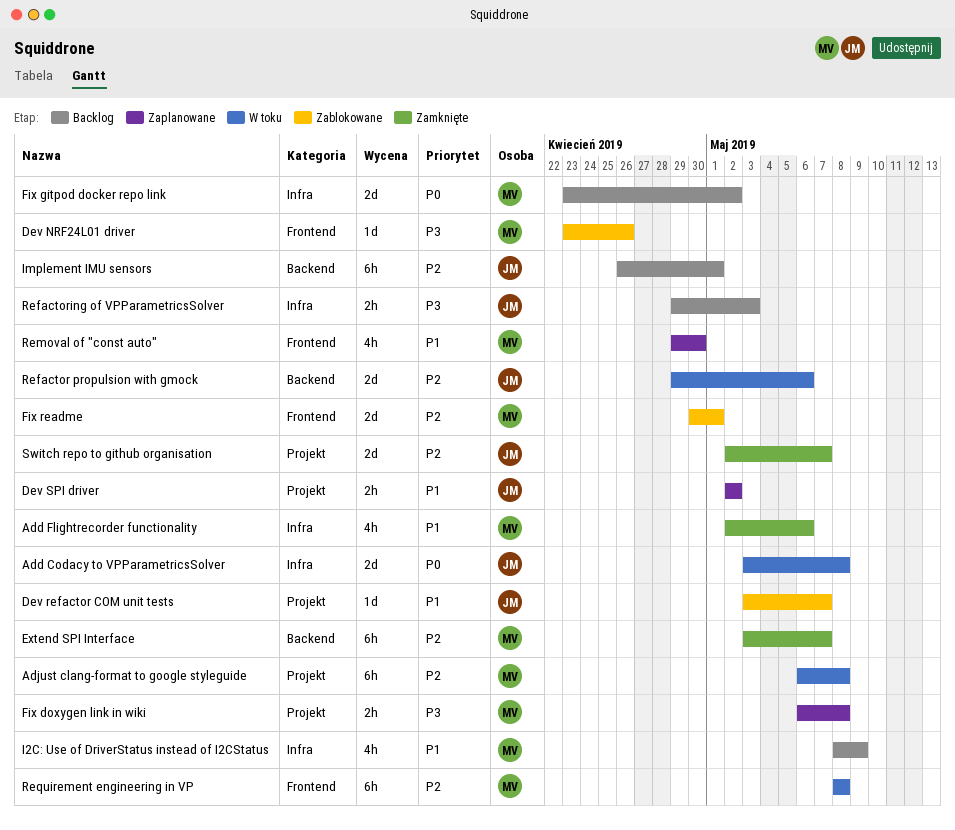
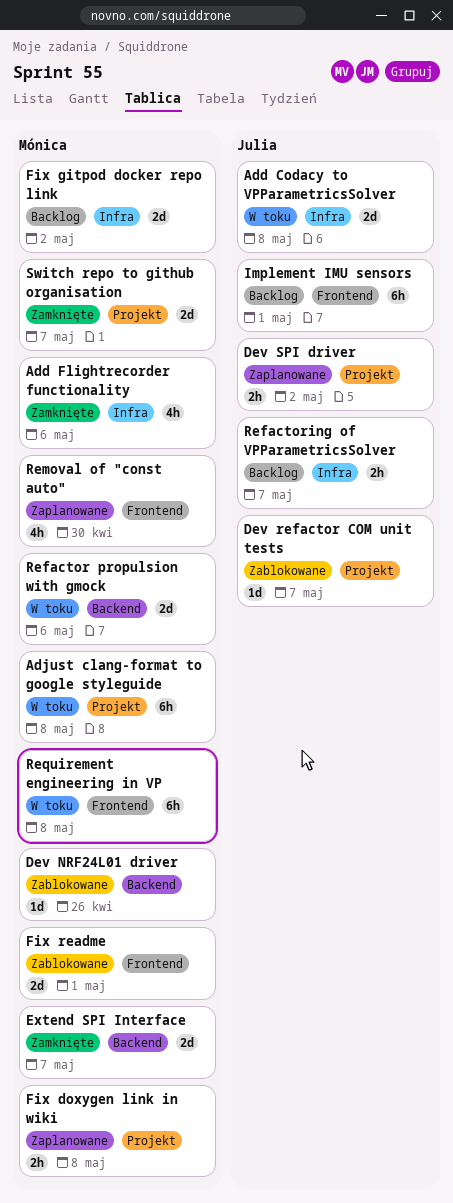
Dev NRF24L01 driver, label: Frontend -> Backend
Extend SPI Interface, estimate: 6h -> 2d
I2C: Use of DriverStatus instead of I2CStatus: present -> none
Implement IMU sensors, label: Backend -> Frontend
Refactor propulsion with gmock, owner: Julia -> Mónica
Refactoring of VPParametricsSolver, due: May 3 -> May 7
Switch repo to github organisation, owner: Julia -> Mónica

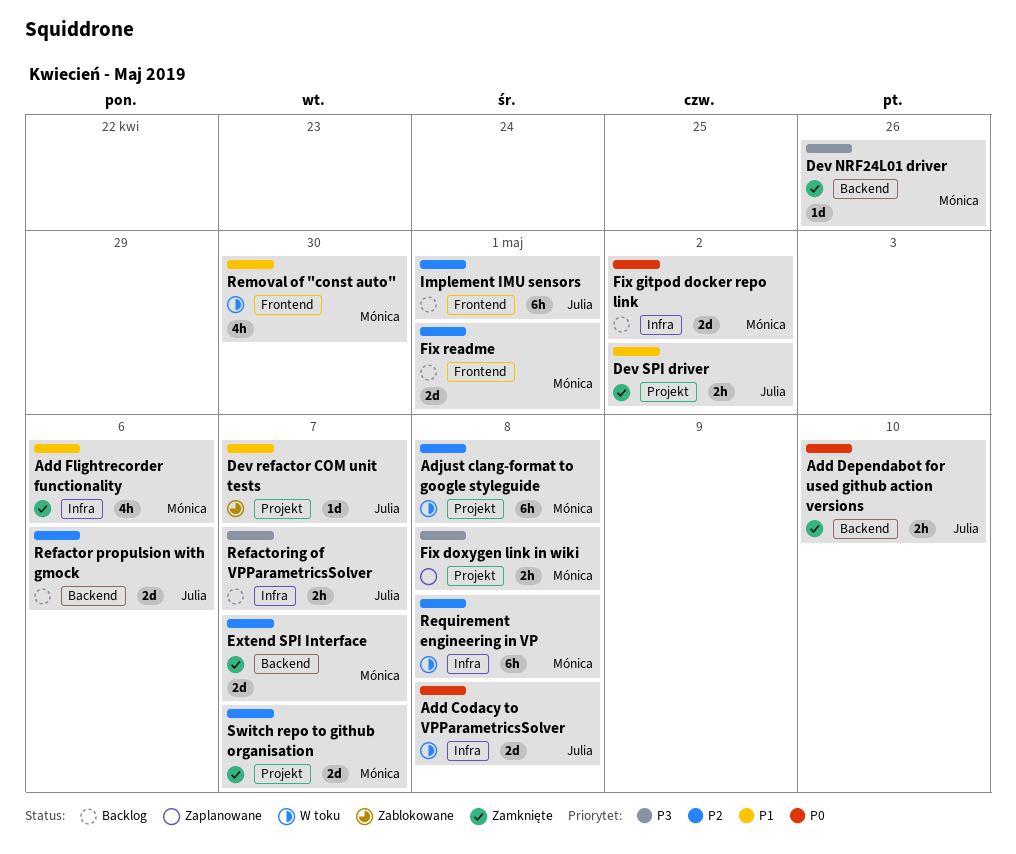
Add Dependabot for used github action versions: none -> present
Dev NRF24L01 driver, status: Zablokowane -> Zamknięte
Dev SPI driver, status: Zaplanowane -> Zamknięte
Fix readme, status: Zablokowane -> Backlog
Refactor propulsion with gmock, status: W toku -> Backlog
Refactor propulsion with gmock, owner: Mónica -> Julia
Removal of "const auto", status: Zaplanowane -> W toku
Requirement engineering in VP, label: Frontend -> Infra

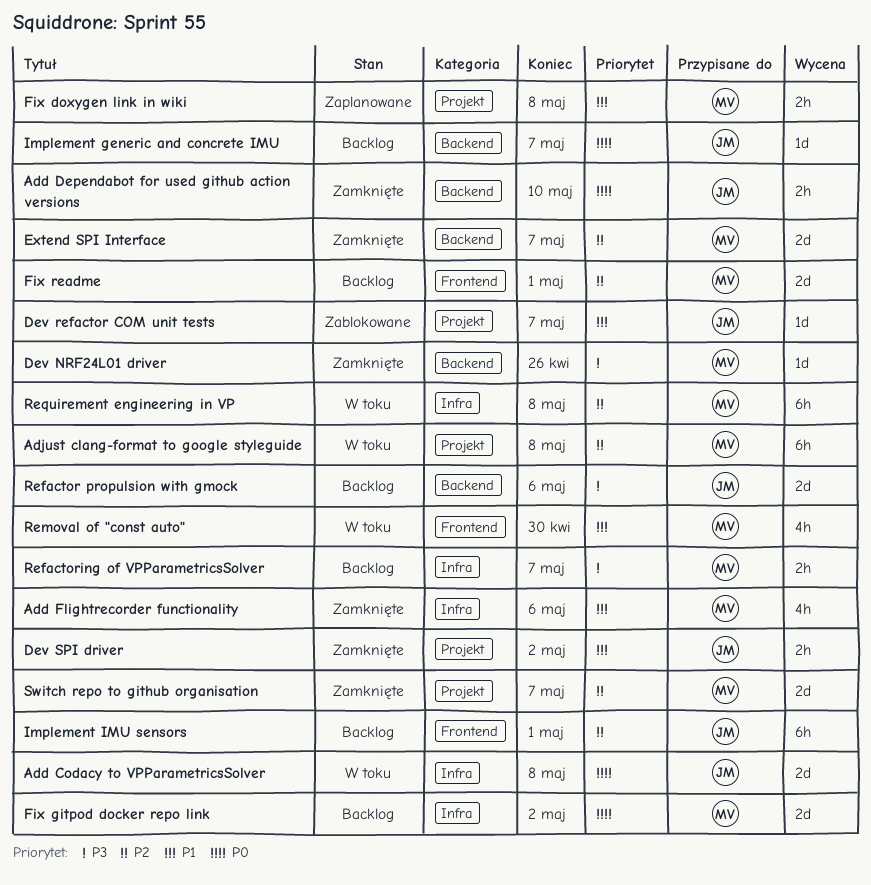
Fix doxygen link in wiki, priority: P3 -> P1
Implement generic and concrete IMU: none -> present
Refactor propulsion with gmock, priority: P2 -> P3
Refactoring of VPParametricsSolver, owner: Julia -> Mónica

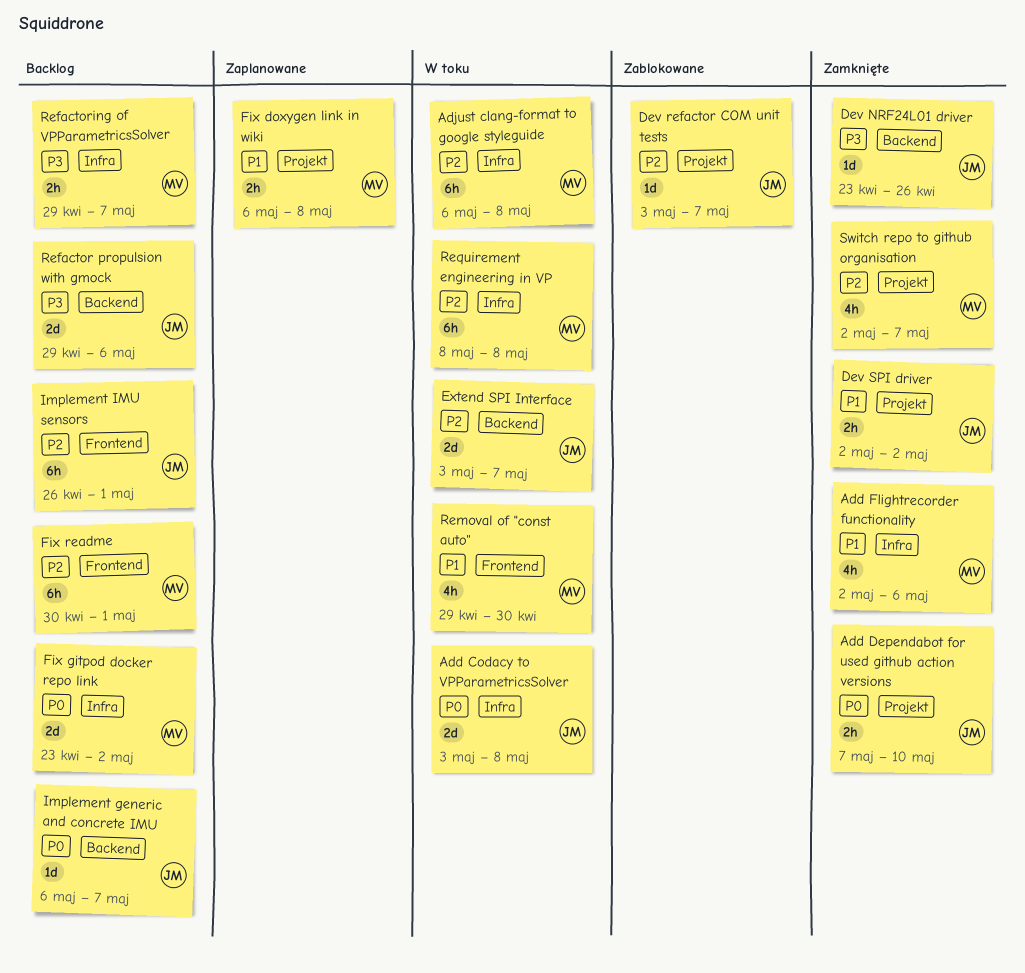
Add Dependabot for used github action versions, label: Backend -> Projekt
Adjust clang-format to google styleguide, label: Projekt -> Infra
Dev NRF24L01 driver, owner: MV -> JM
Dev refactor COM unit tests, priority: P1 -> P2
Extend SPI Interface, status: Zamknięte -> W toku
Extend SPI Interface, owner: MV -> JM
Fix readme, estimate: 2d -> 6h
Switch repo to github organisation, estimate: 2d -> 4h

